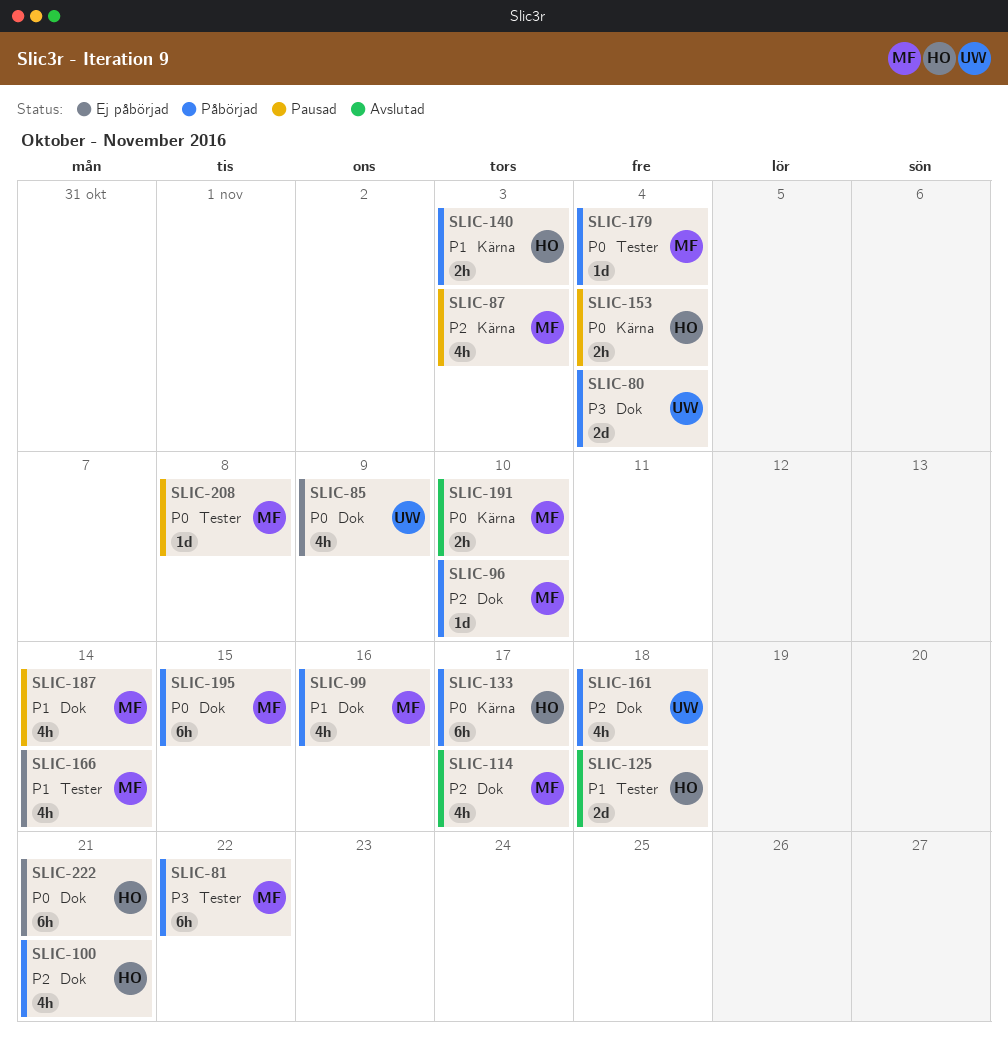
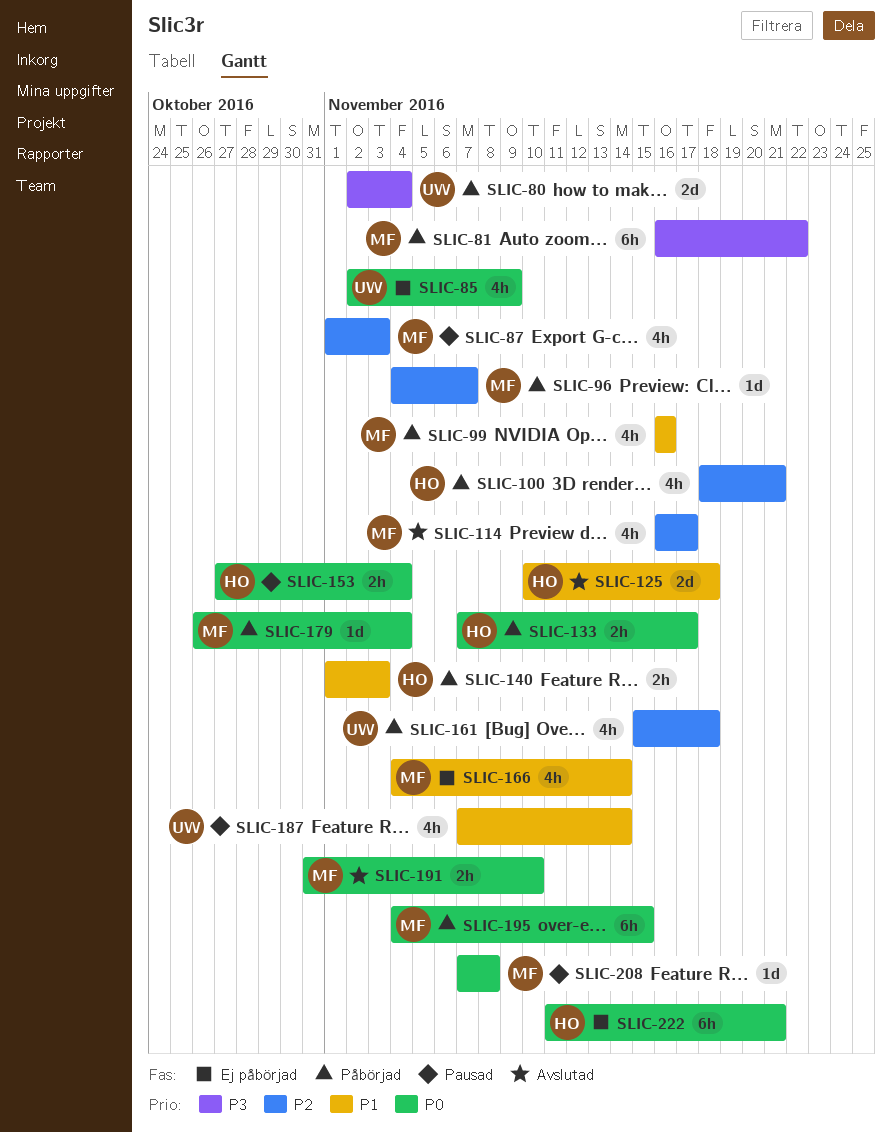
SLIC-96, due: Nov 10 -> Nov 7
SLIC-133, estimate: 6h -> 2h
SLIC-187, owner: MF -> UW

